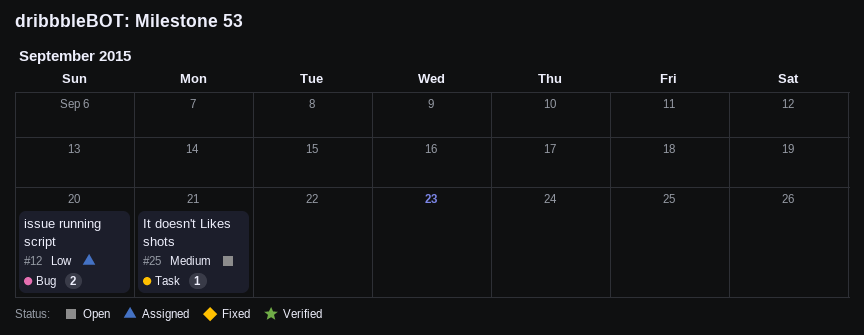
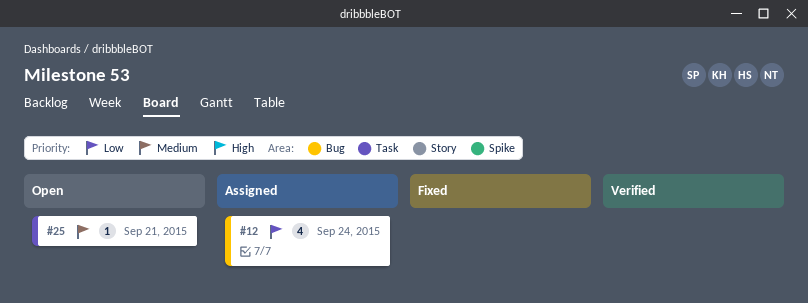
#12, estimate: 2 -> 4
#12, due: Sep 20 -> Sep 24

